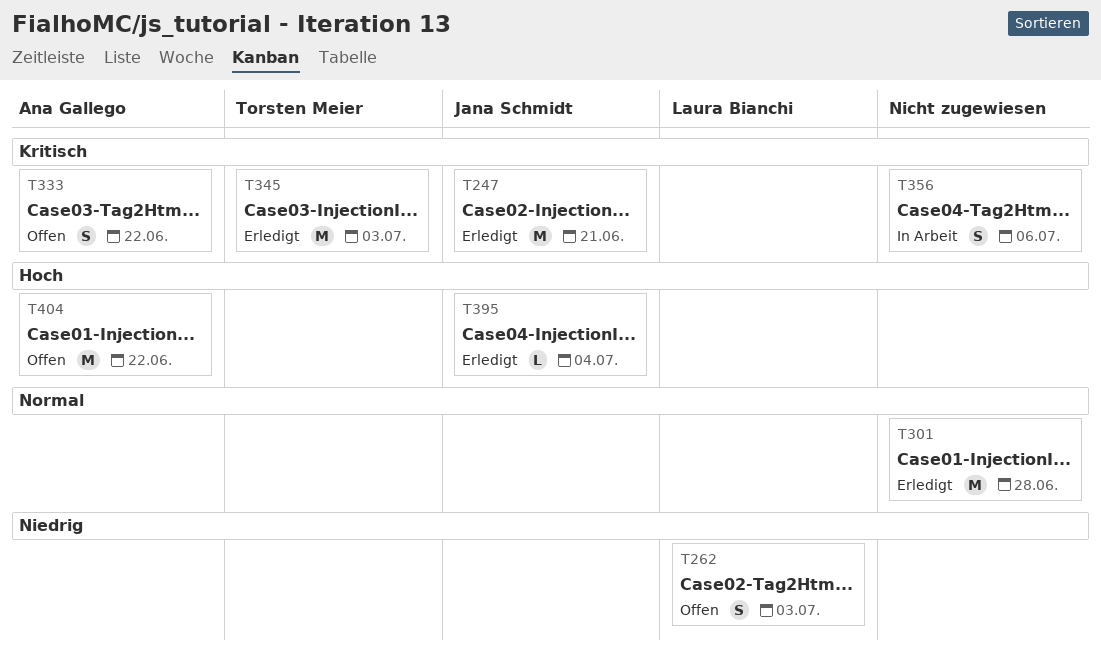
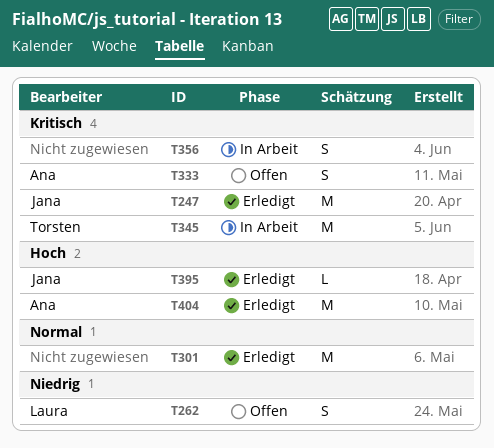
T345, status: Erledigt -> In Arbeit
T404, status: Offen -> Erledigt

